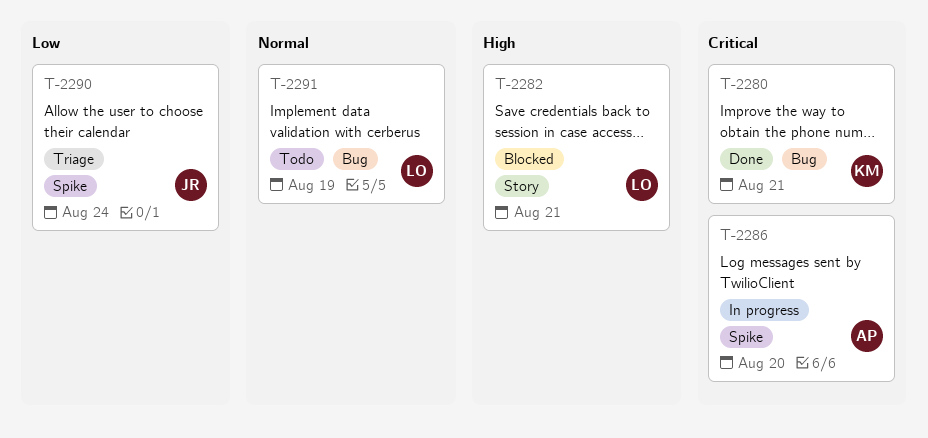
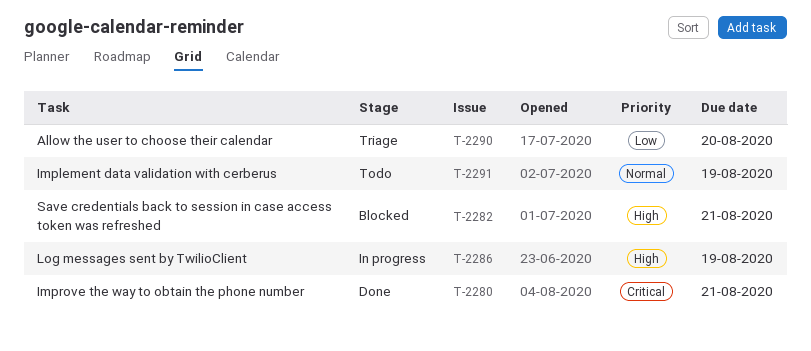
T-2286, priority: Critical -> High
T-2286, due: Aug 20 -> Aug 19
T-2290, due: Aug 24 -> Aug 20

